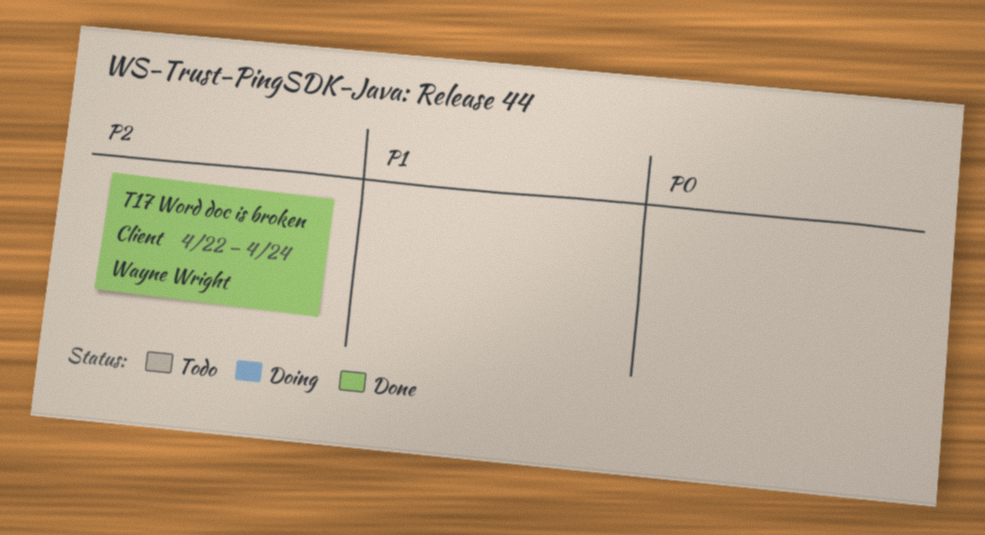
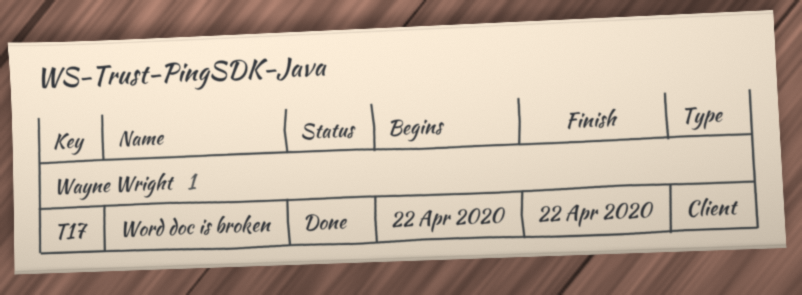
T17, due: Apr 24 -> Apr 22

